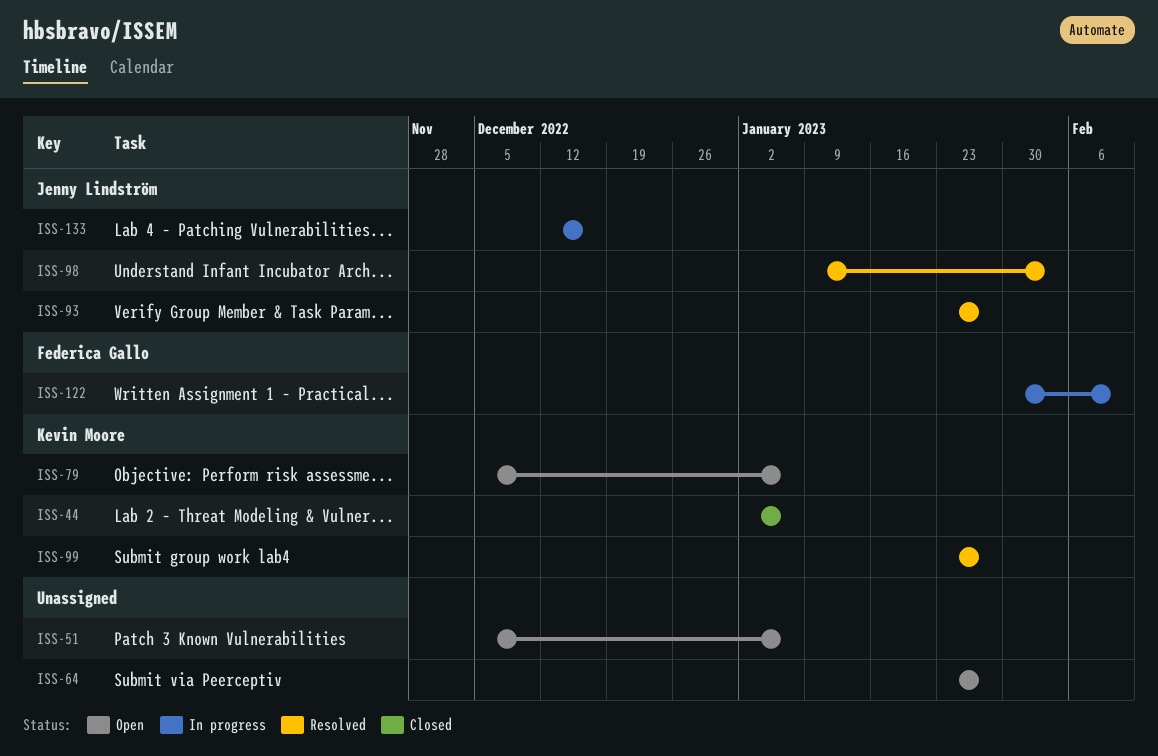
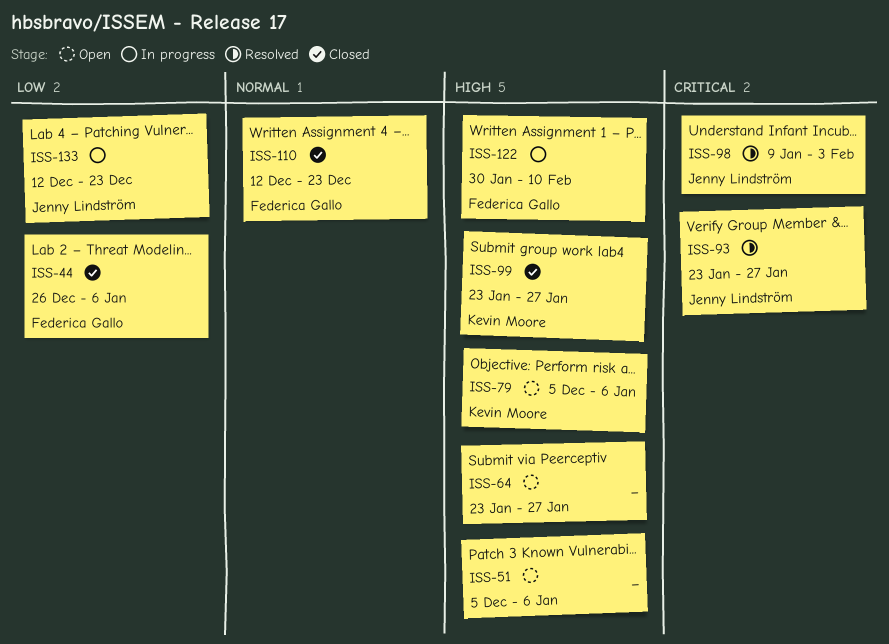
ISS-44, owner: Kevin Moore -> Federica Gallo
ISS-44, start: Jan 2 -> Dec 26
ISS-99, status: Resolved -> Closed
ISS-110: none -> present
ISS-133, due: Dec 16 -> Dec 23

